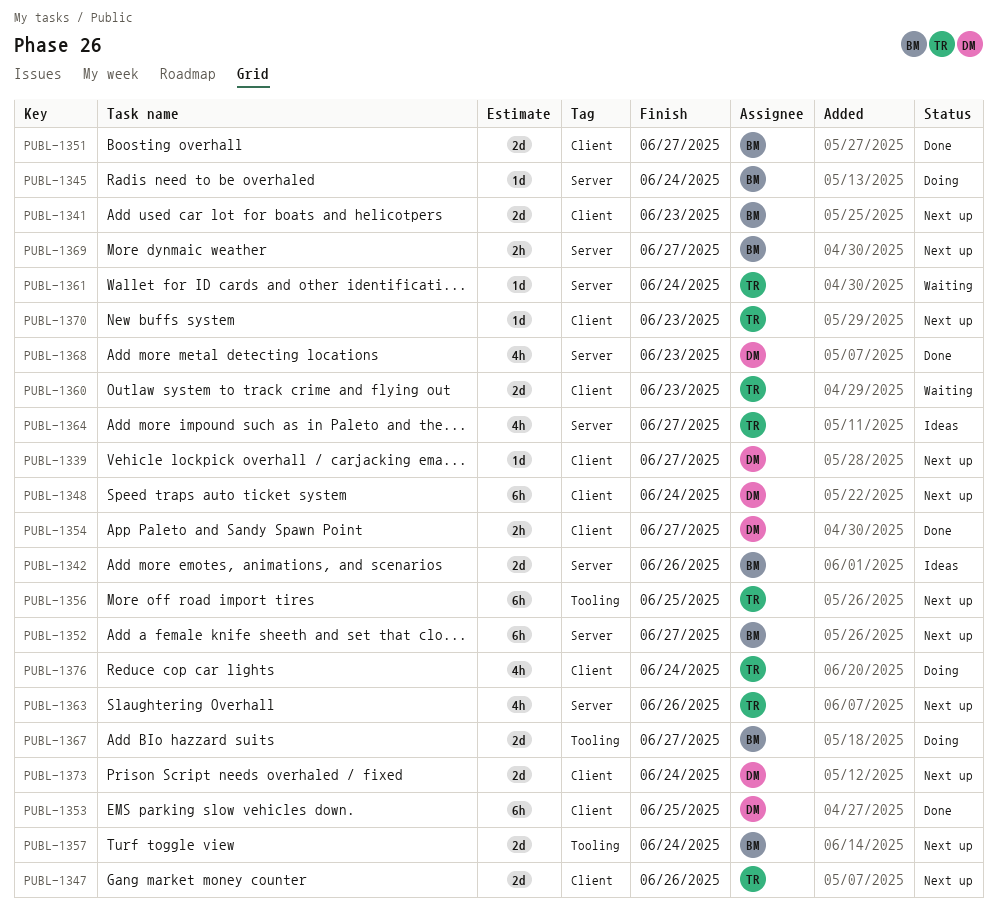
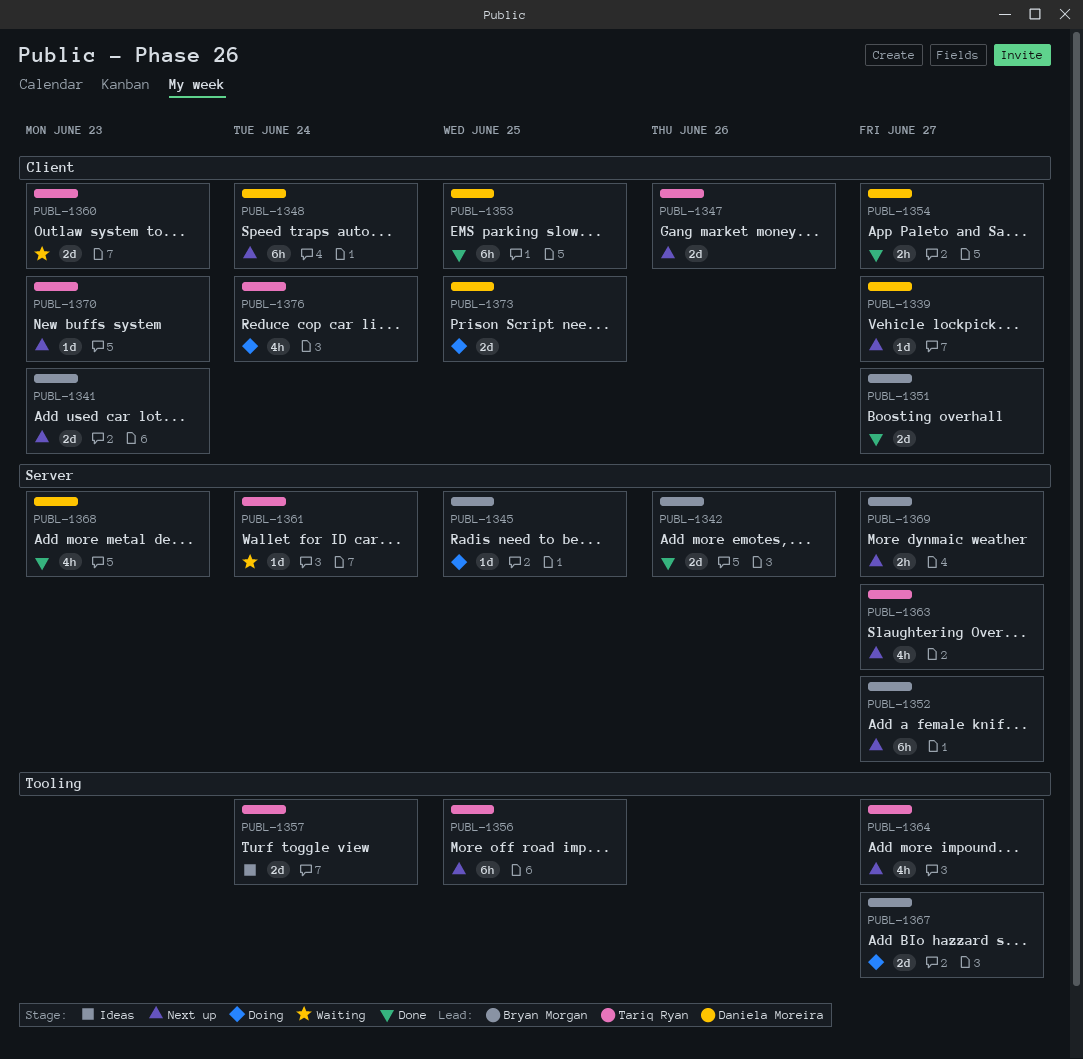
PUBL-1342, status: Ideas -> Done
PUBL-1345, due: Jun 24 -> Jun 25
PUBL-1357, status: Next up -> Ideas
PUBL-1357, owner: Bryan Morgan -> Tariq Ryan
PUBL-1363, due: Jun 26 -> Jun 27
PUBL-1364, status: Ideas -> Next up
PUBL-1364, label: Server -> Tooling
PUBL-1373, status: Next up -> Doing
PUBL-1373, due: Jun 24 -> Jun 25

